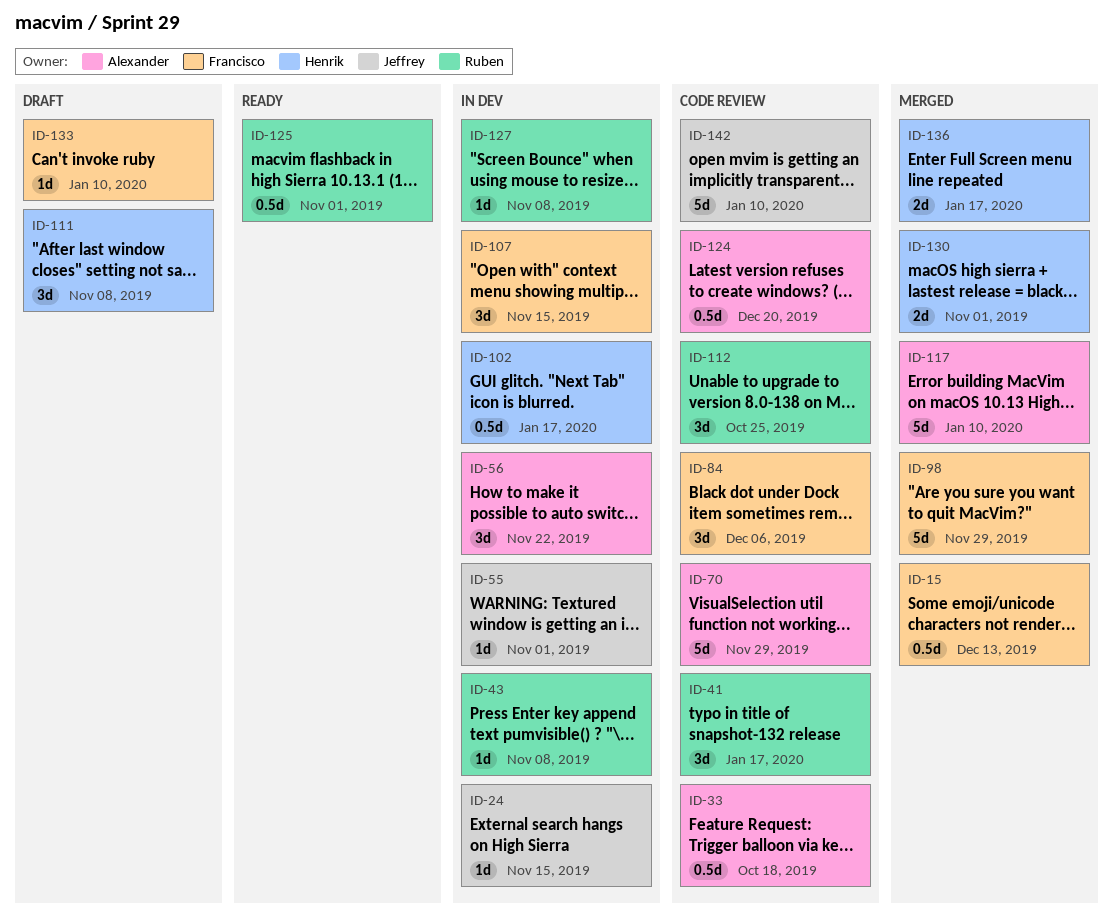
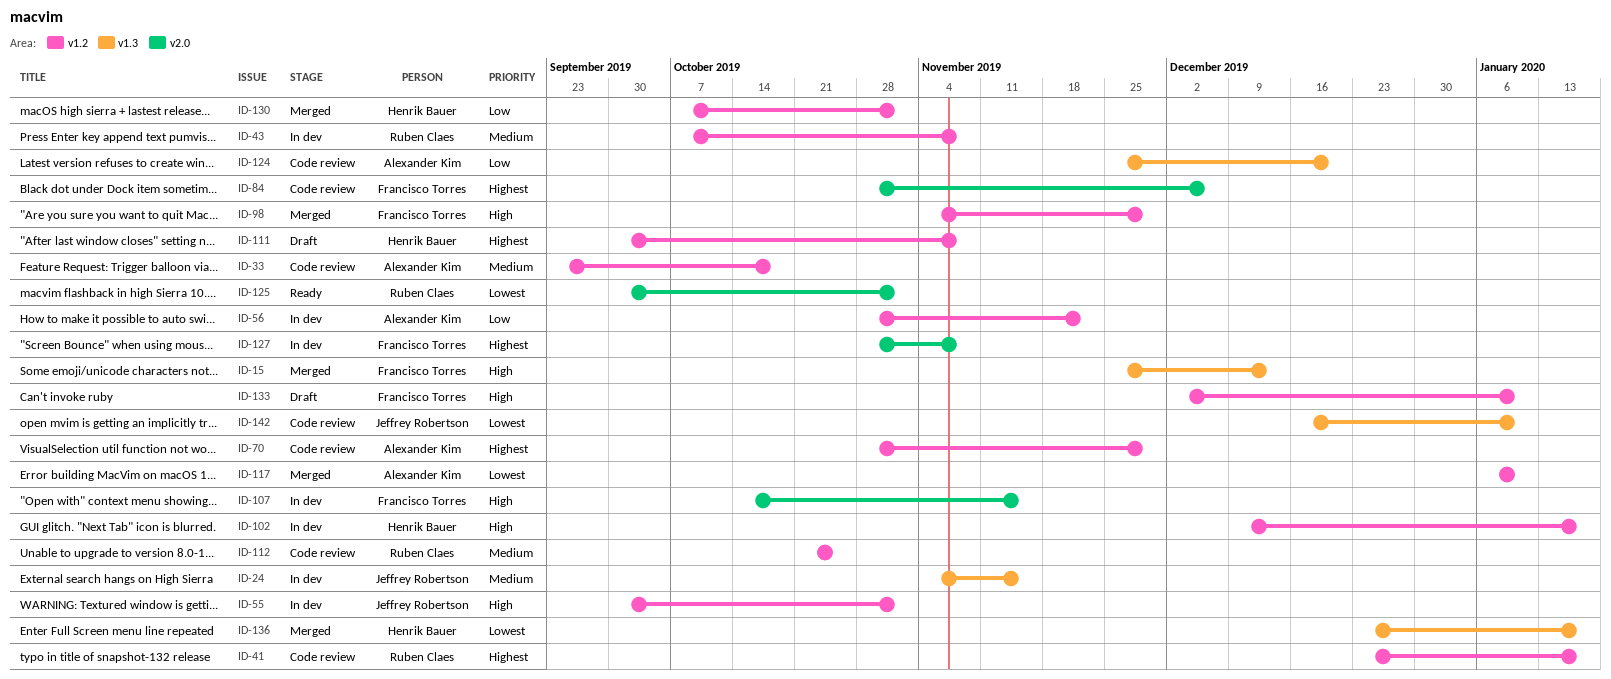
ID-127, owner: Ruben Claes -> Francisco Torres

